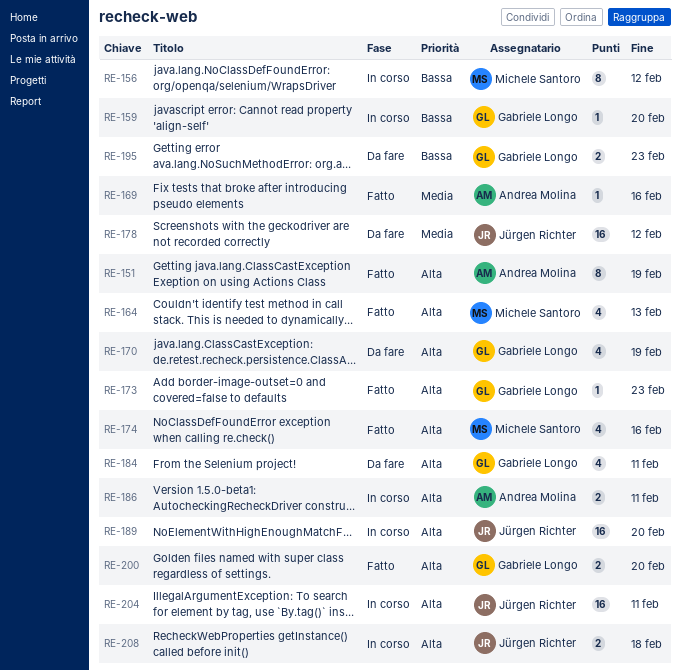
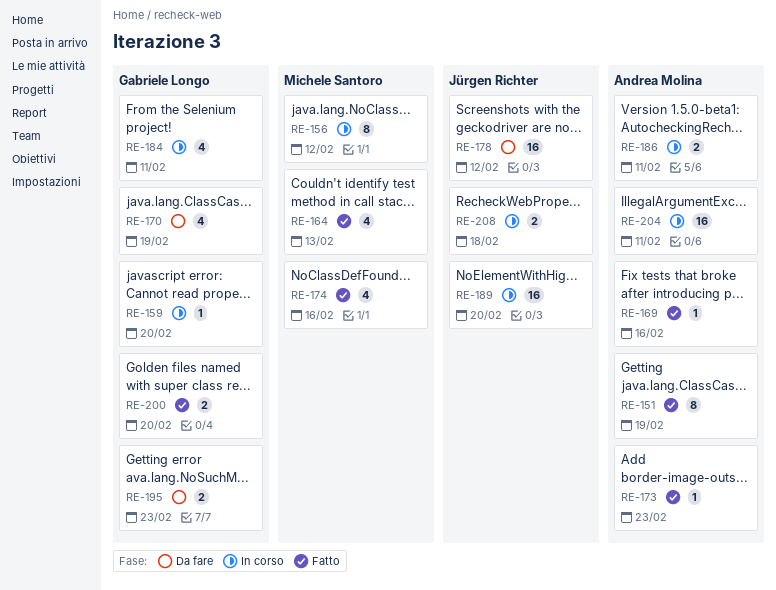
RE-173, owner: Gabriele Longo -> Andrea Molina
RE-184, status: Da fare -> In corso
RE-204, owner: Jürgen Richter -> Andrea Molina

